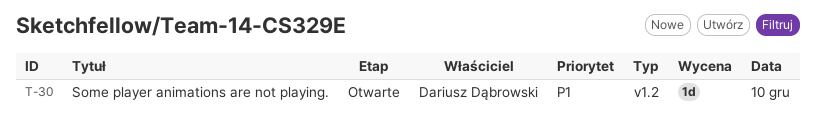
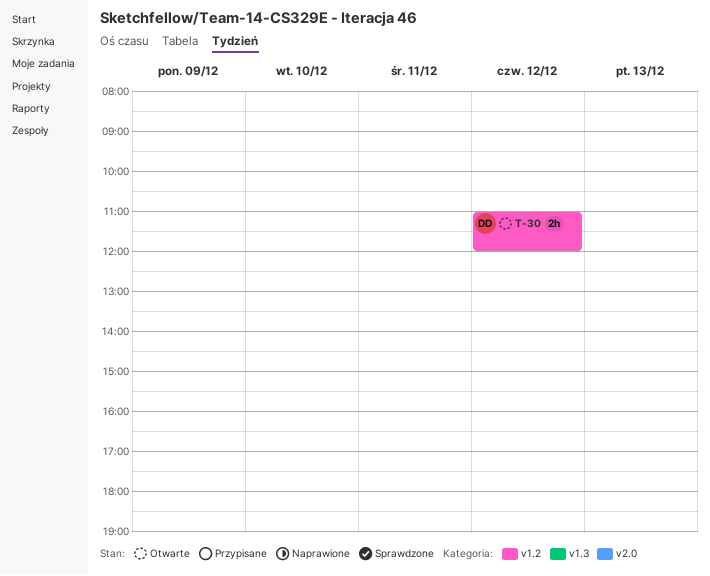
T-30, estimate: 1d -> 2h
T-30, day: Dec 10 -> Dec 12

